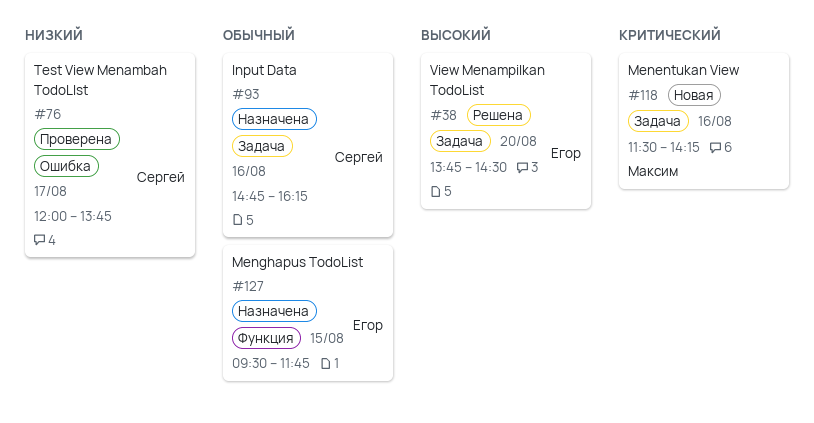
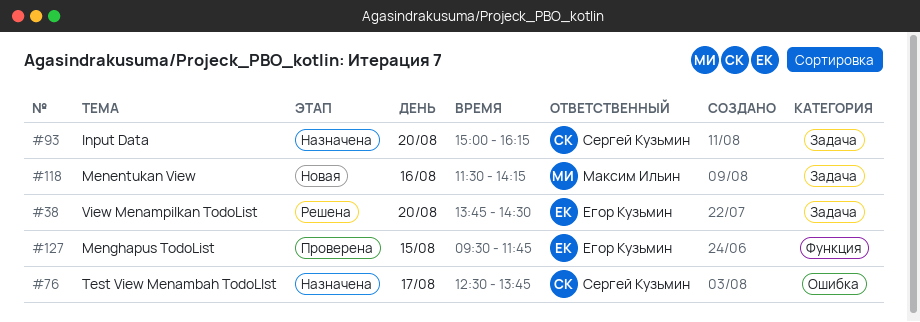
#76, status: Проверена -> Назначена
#76, begins: 12:00 -> 12:30
#93, day: Aug 16 -> Aug 20
#93, begins: 14:45 -> 15:00
#127, status: Назначена -> Проверена

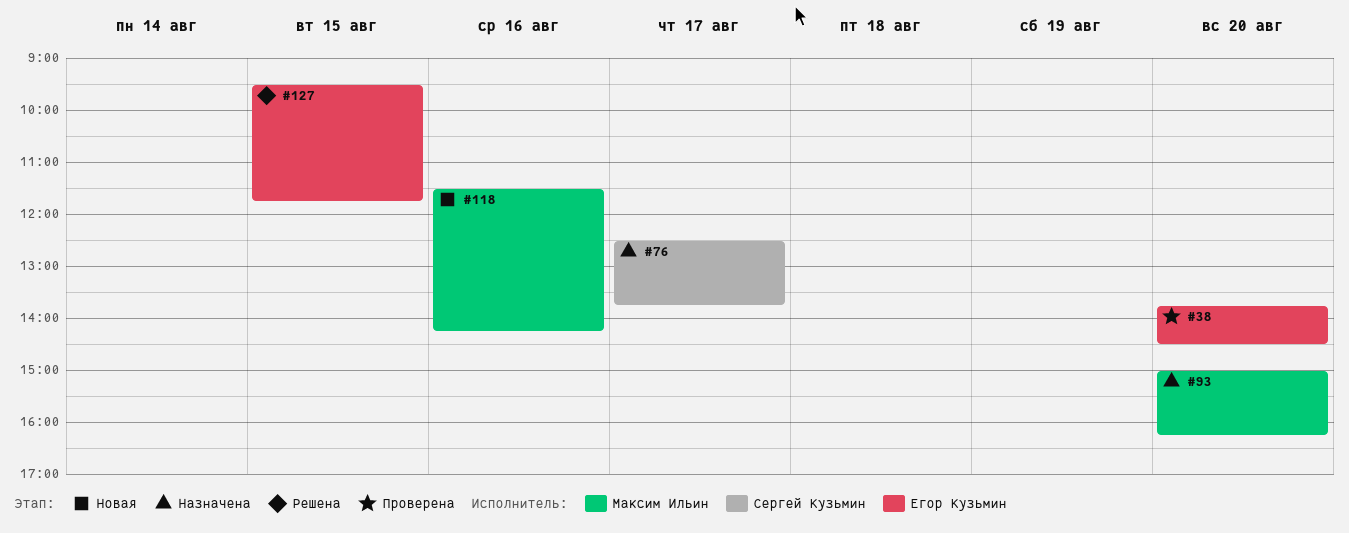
#38, status: Решена -> Проверена
#93, owner: Сергей Кузьмин -> Максим Ильин
#127, status: Проверена -> Решена

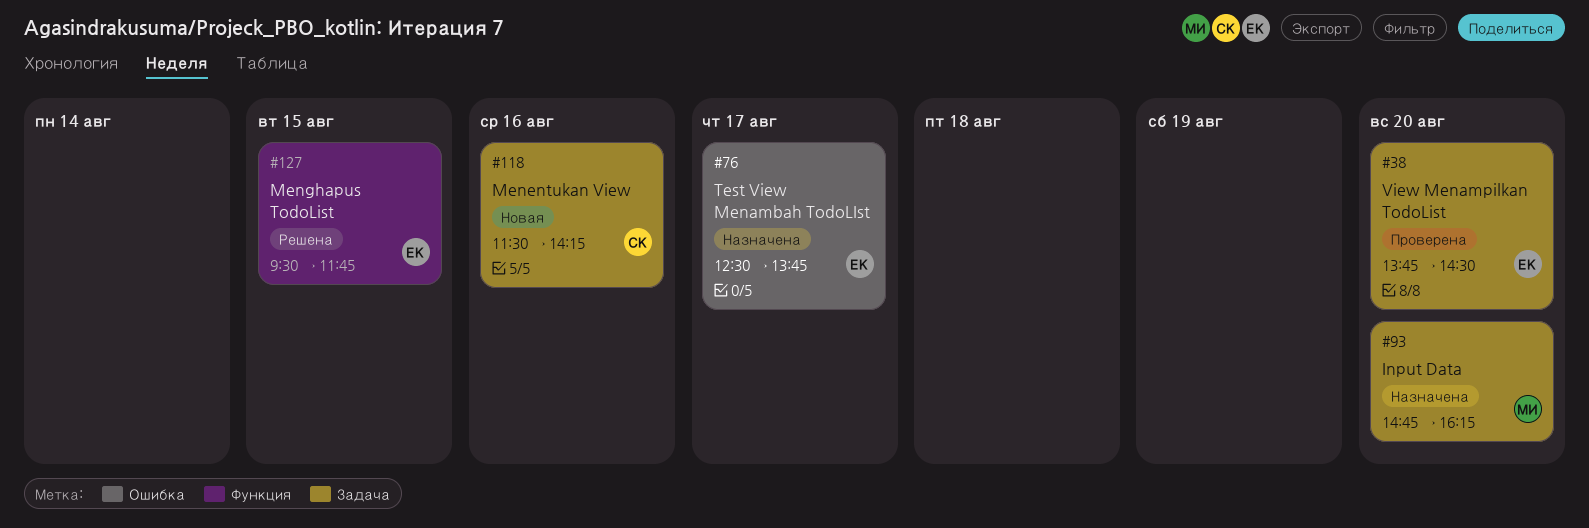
#76, owner: Сергей Кузьмин -> Егор Кузьмин
#93, begins: 15:00 -> 14:45
#118, owner: Максим Ильин -> Сергей Кузьмин

